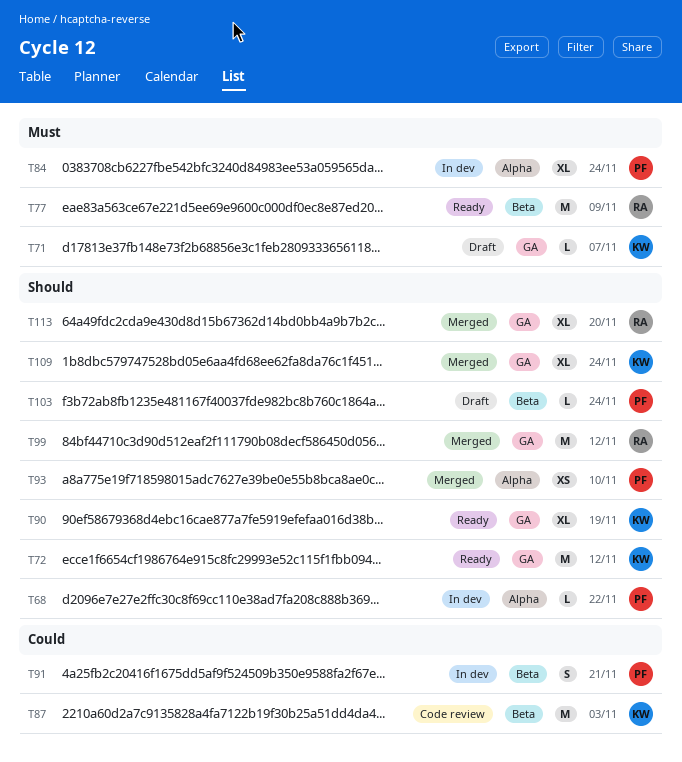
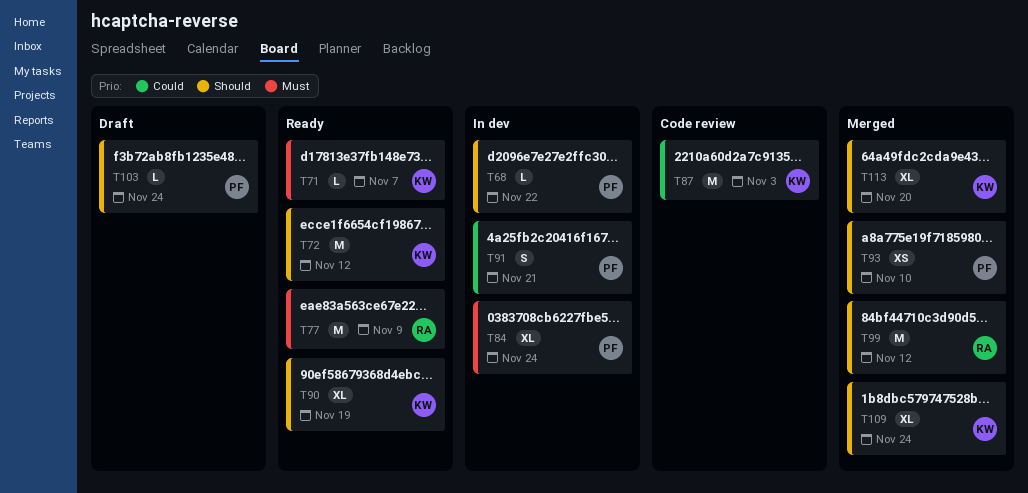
T71, status: Draft -> Ready
T113, owner: RA -> KW

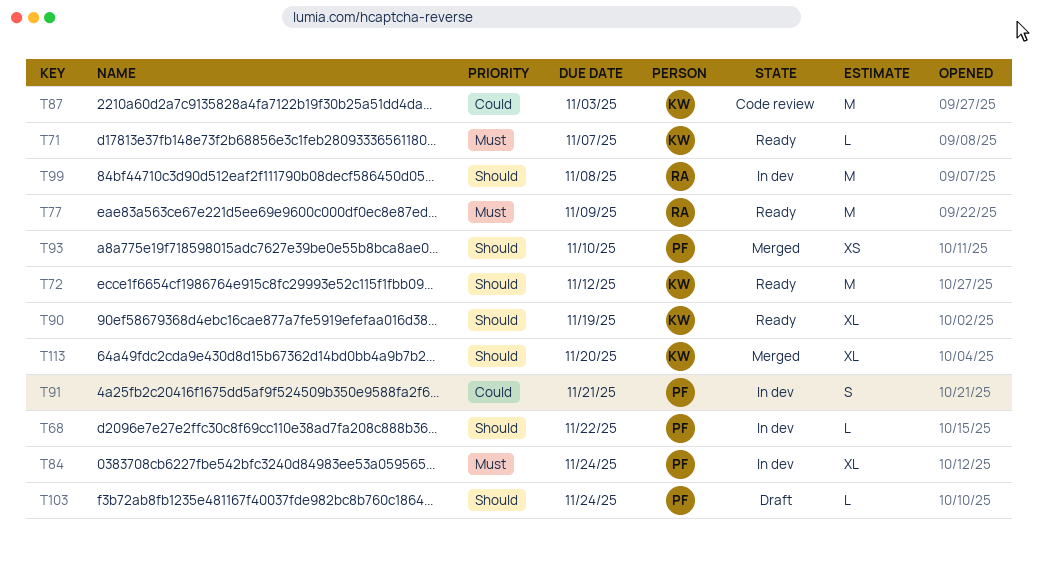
T99, status: Merged -> In dev
T99, due: Nov 12 -> Nov 8
T109: present -> none

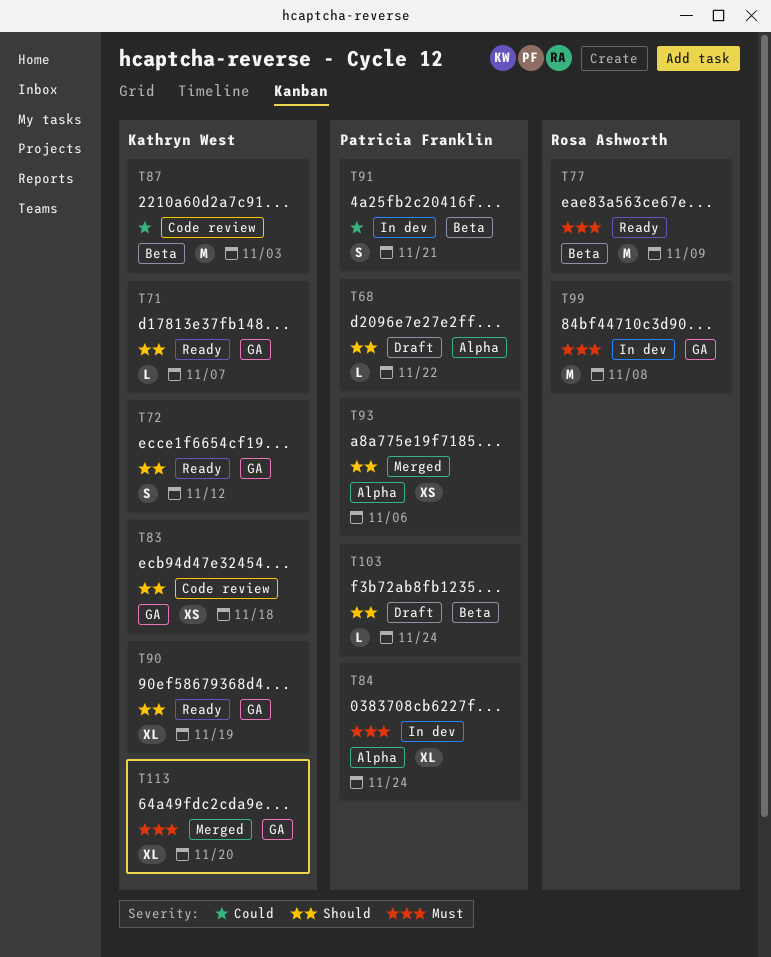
T68, status: In dev -> Draft
T71, priority: Must -> Should
T72, estimate: M -> S
T83: none -> present
T93, due: Nov 10 -> Nov 6
T99, priority: Should -> Must
T113, priority: Should -> Must

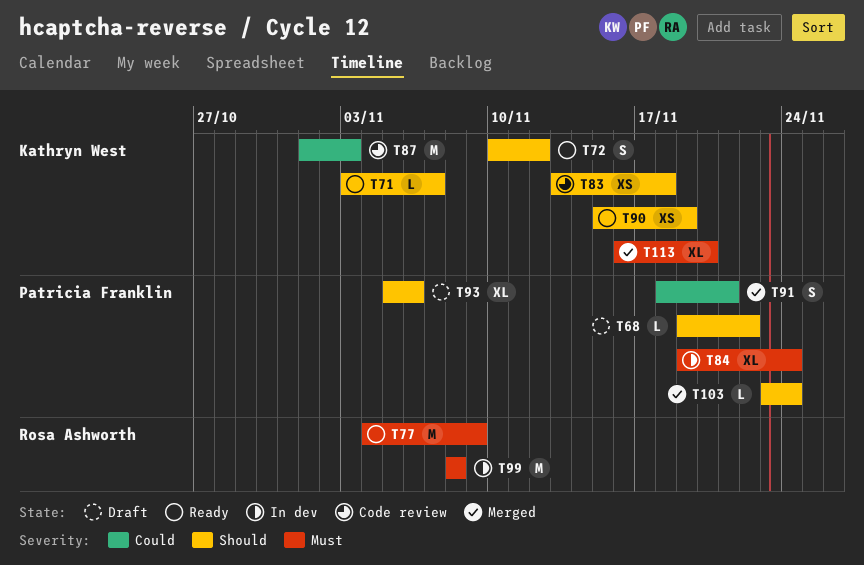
T90, estimate: XL -> XS
T91, status: In dev -> Merged
T93, status: Merged -> Draft
T93, estimate: XS -> XL
T103, status: Draft -> Merged

